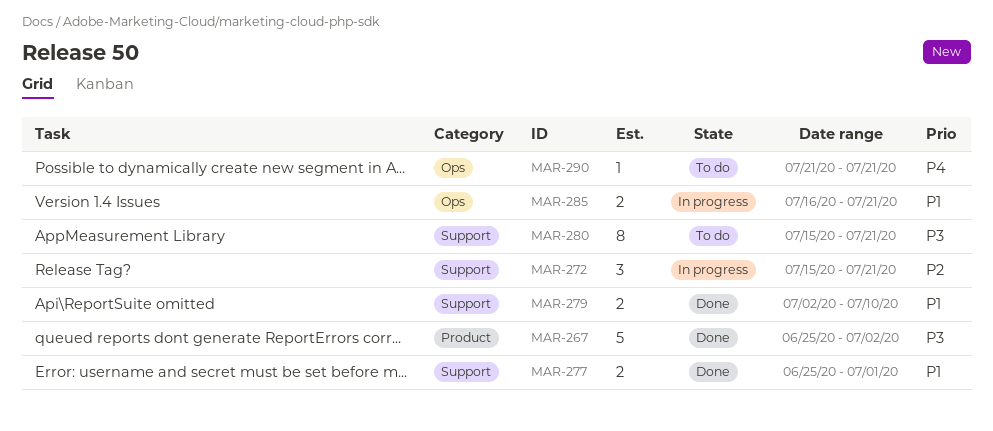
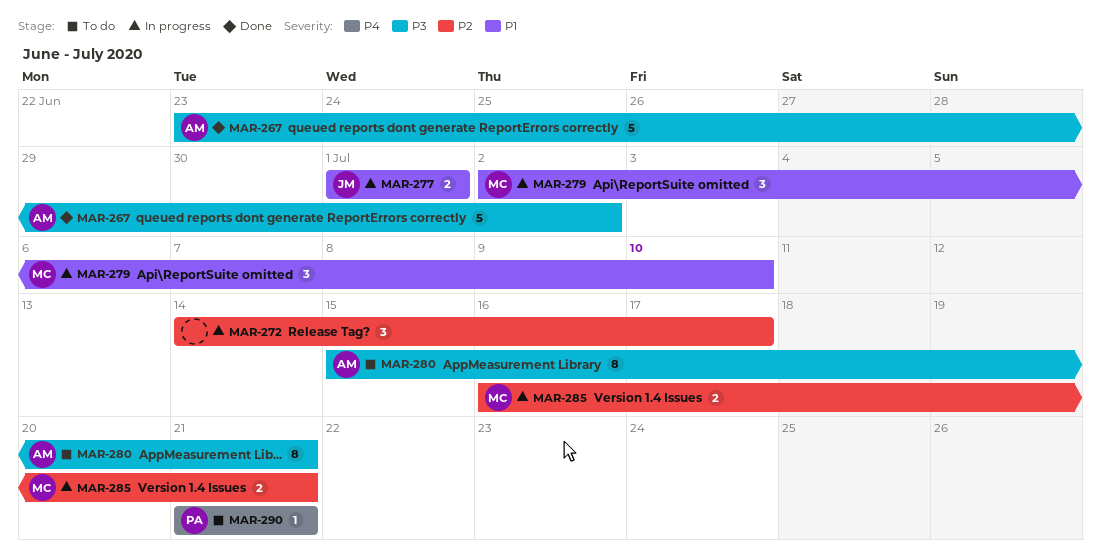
MAR-267, start: Jun 25 -> Jun 23
MAR-272, start: Jul 15 -> Jul 14
MAR-272, due: Jul 21 -> Jul 17
MAR-277, status: Done -> In progress
MAR-277, start: Jun 25 -> Jul 1
MAR-279, status: Done -> In progress
MAR-279, estimate: 2 -> 3
MAR-285, priority: P1 -> P2

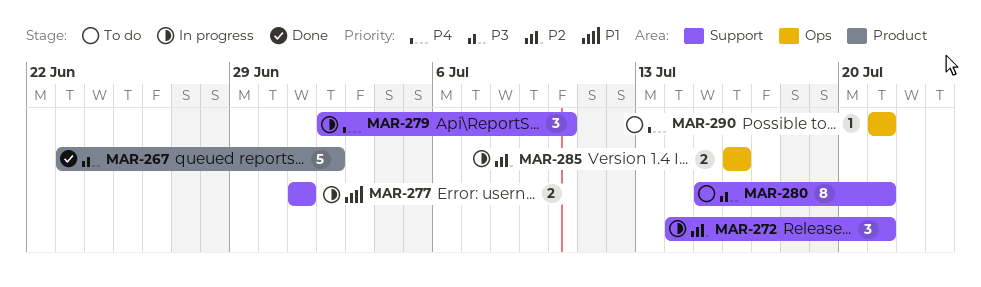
MAR-272, due: Jul 17 -> Jul 21
MAR-279, priority: P1 -> P4
MAR-285, due: Jul 21 -> Jul 16

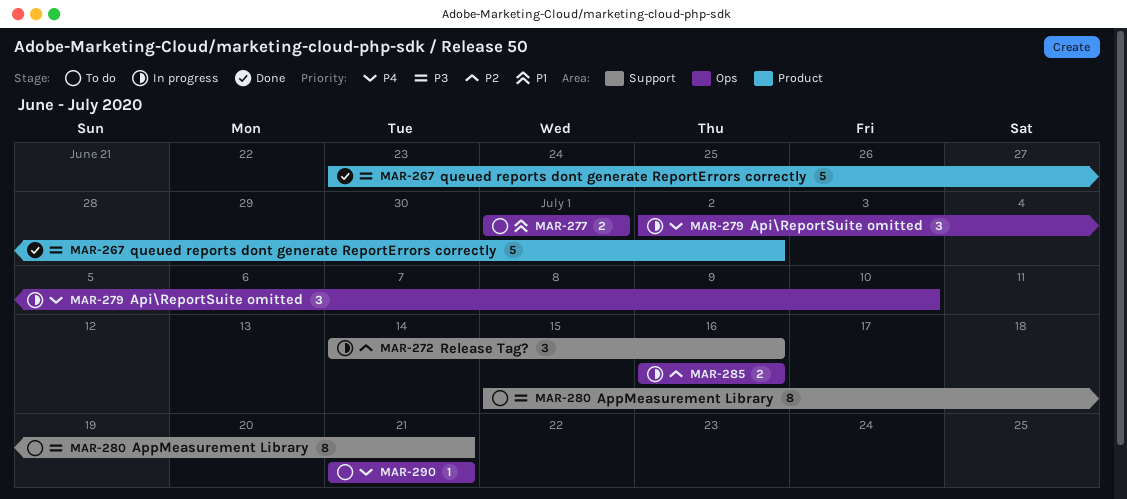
MAR-272, due: Jul 21 -> Jul 16
MAR-277, status: In progress -> To do
MAR-277, label: Support -> Ops
MAR-279, label: Support -> Ops

